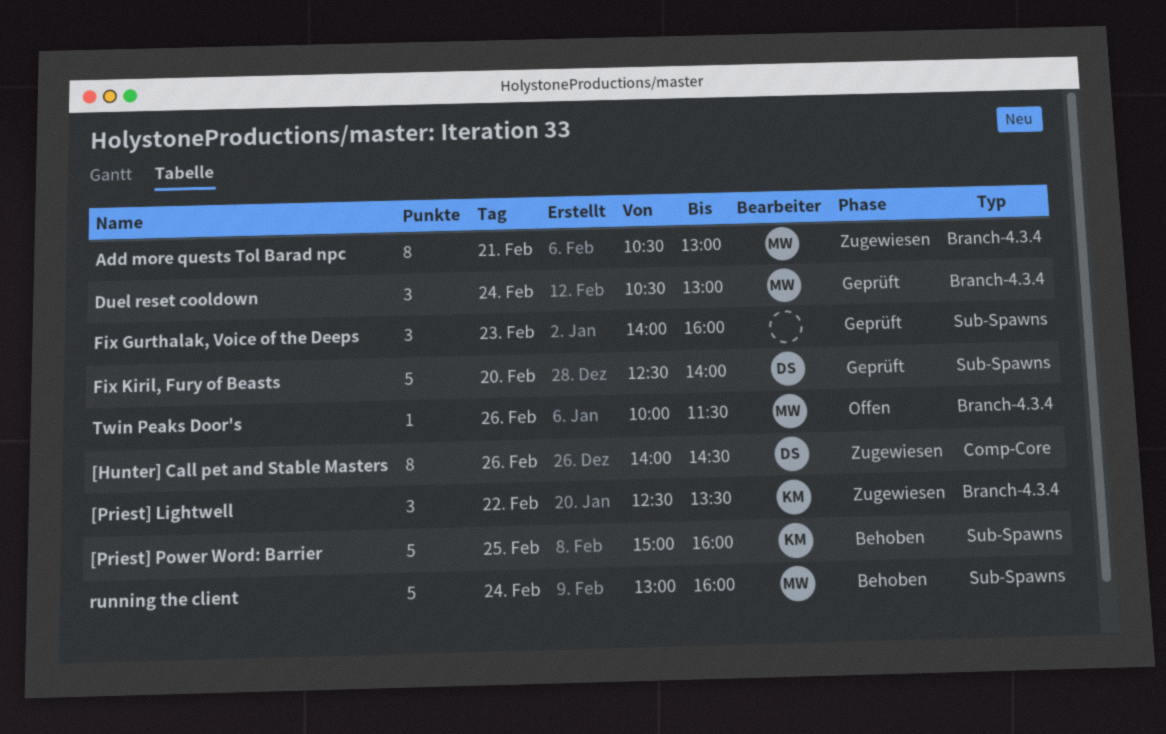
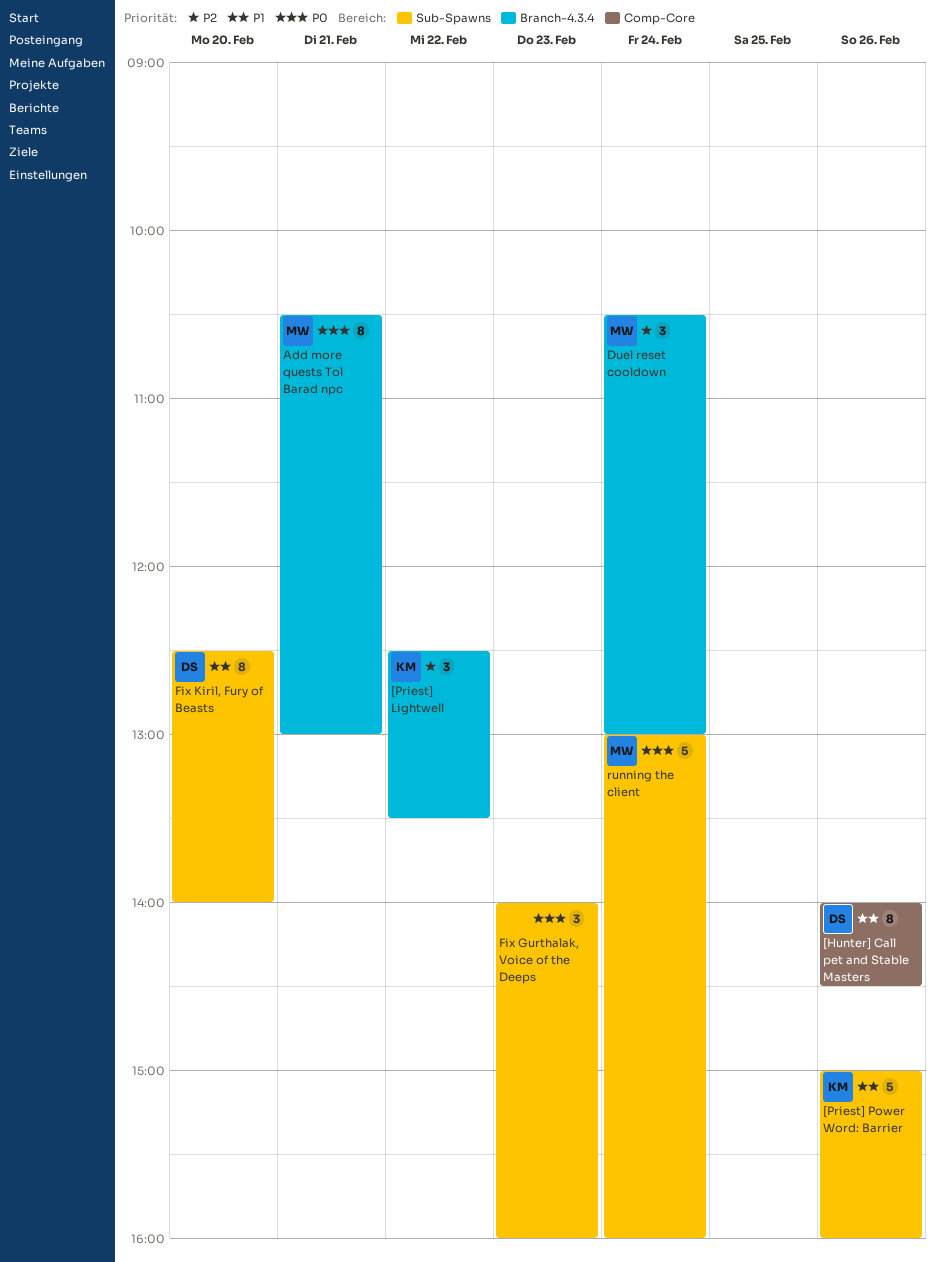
[Priest] Power Word: Barrier, day: Feb 25 -> Feb 26
Fix Kiril, Fury of Beasts, estimate: 5 -> 8
Twin Peaks Door's: present -> none

